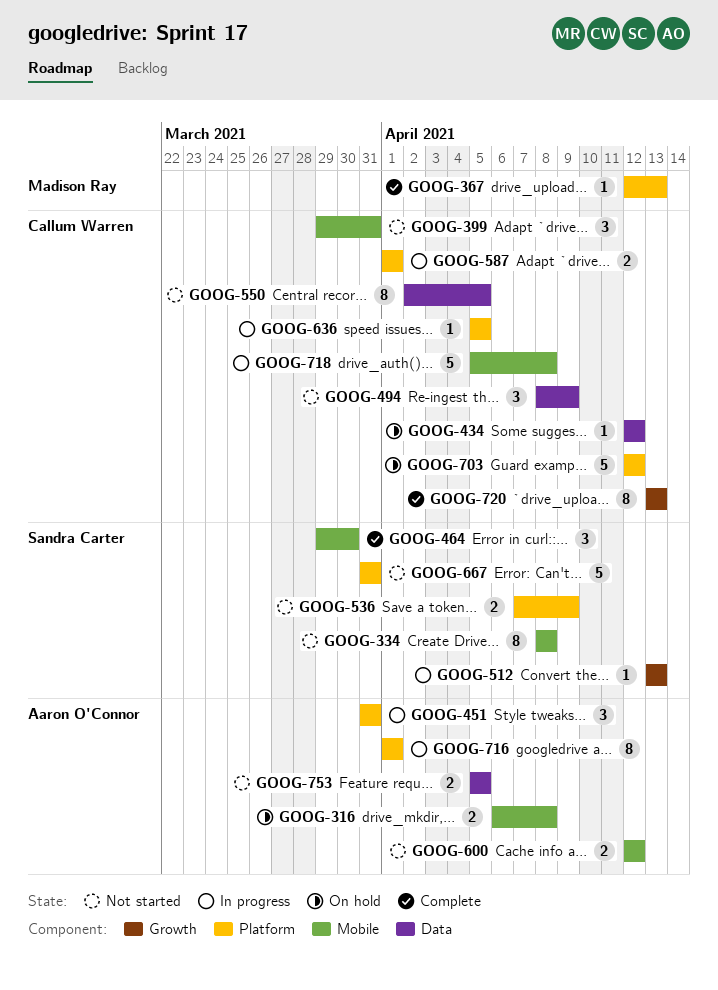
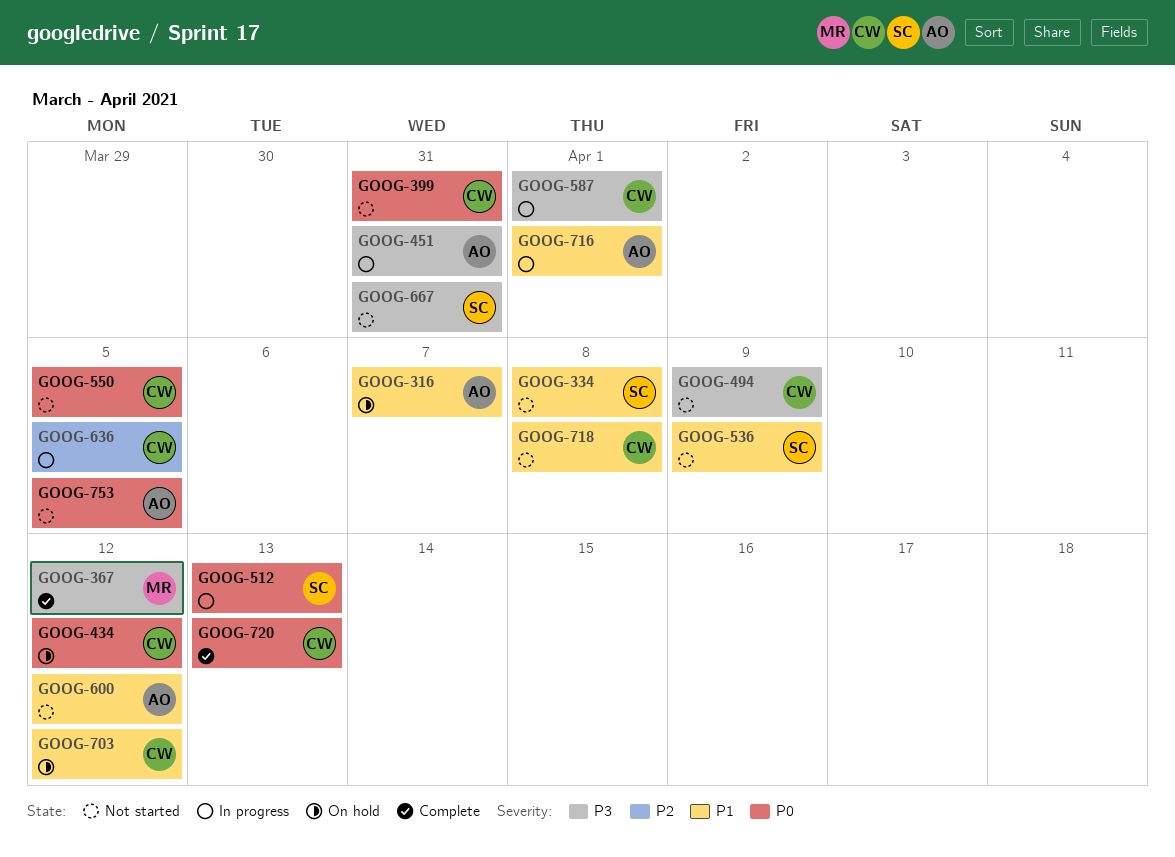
GOOG-316, due: Apr 8 -> Apr 7
GOOG-367, due: Apr 13 -> Apr 12
GOOG-464: present -> none
GOOG-718, status: In progress -> Not started

